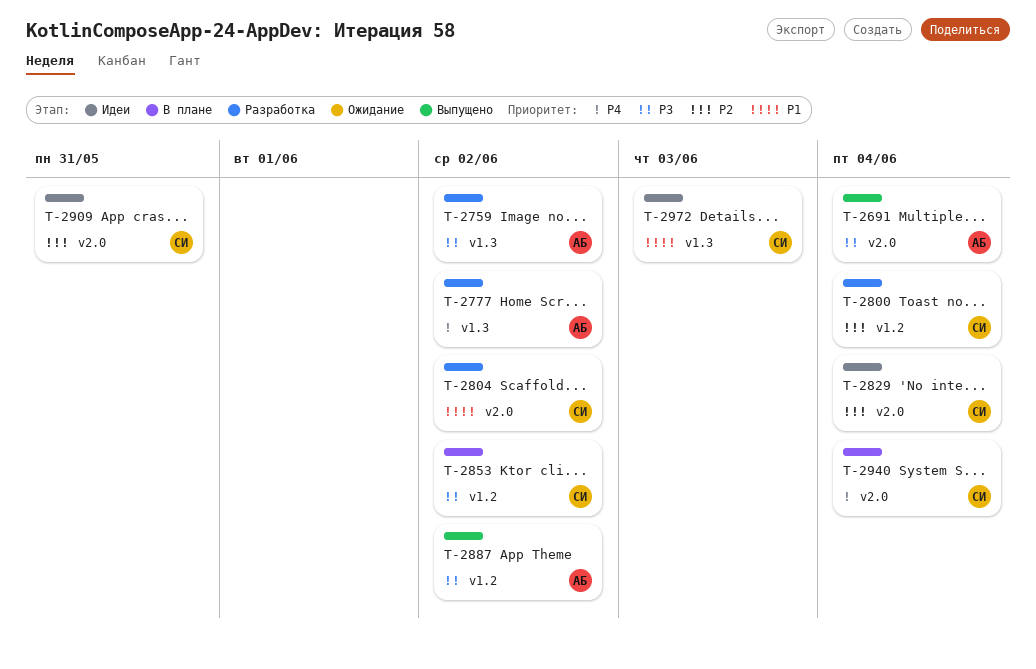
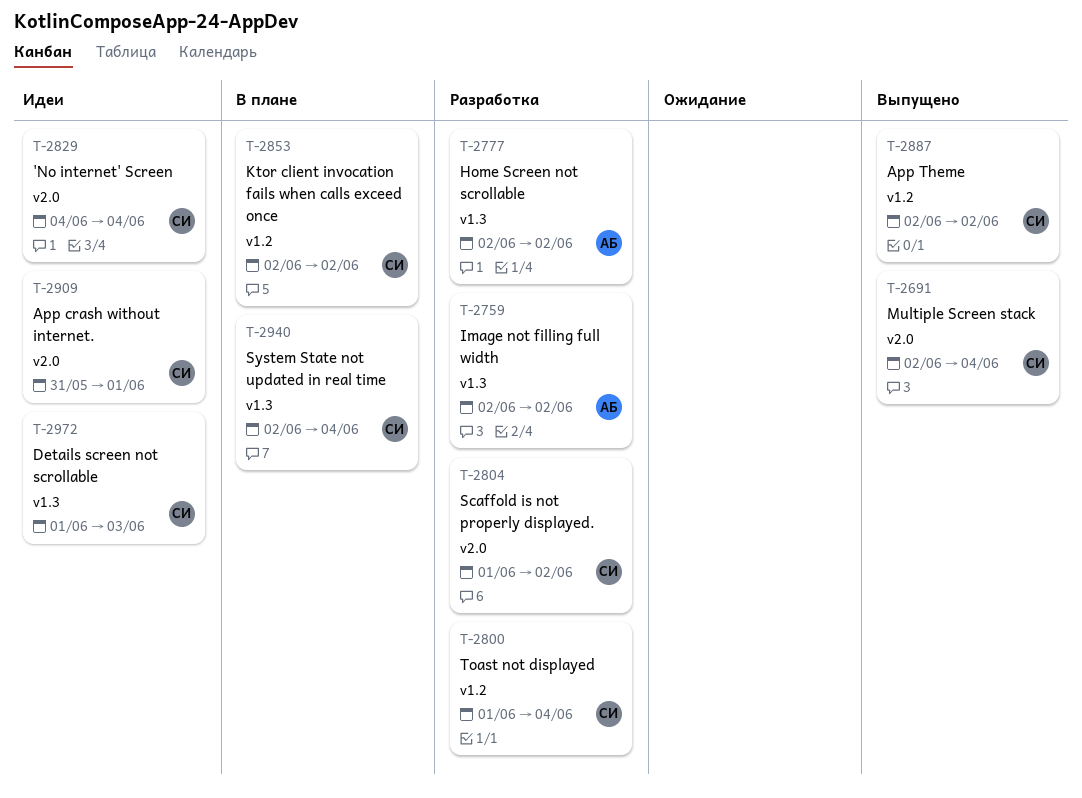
T-2691, owner: АБ -> СИ
T-2887, owner: АБ -> СИ
T-2909, due: May 31 -> Jun 1
T-2940, label: v2.0 -> v1.3

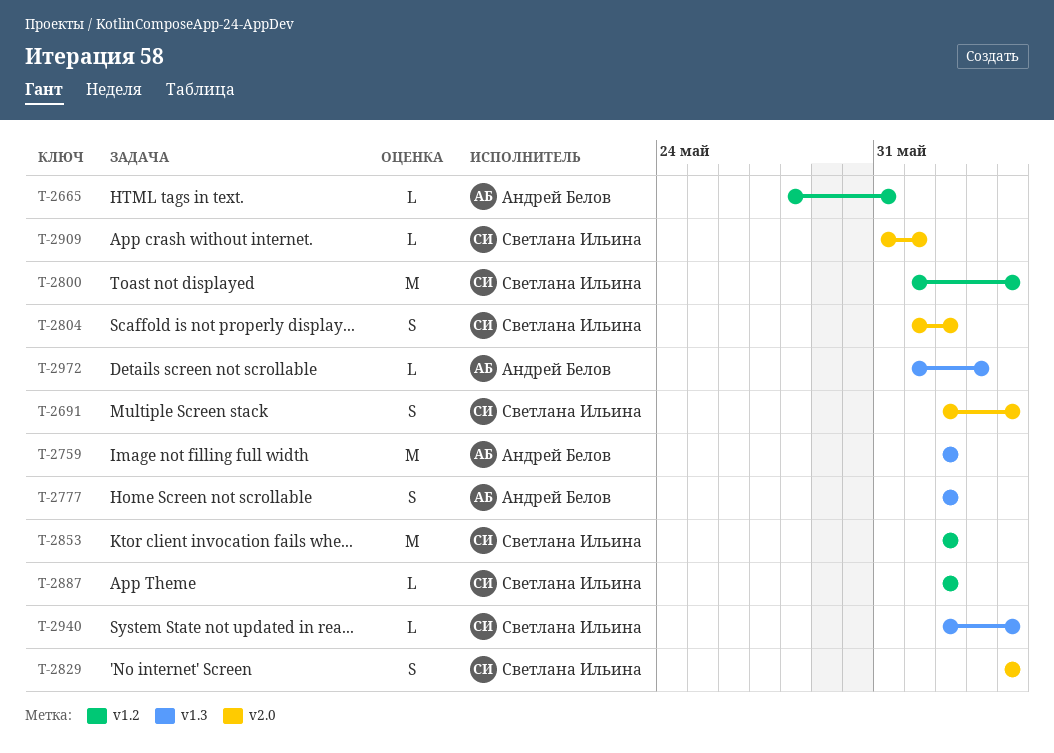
T-2665: none -> present
T-2972, owner: Светлана Ильина -> Андрей Белов

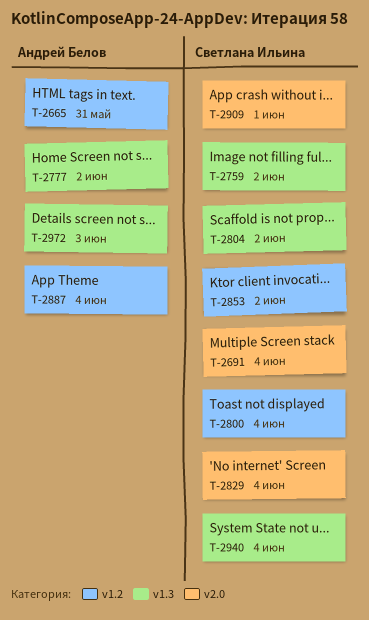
T-2759, owner: Андрей Белов -> Светлана Ильина
T-2804, label: v2.0 -> v1.3
T-2887, owner: Светлана Ильина -> Андрей Белов
T-2887, due: Jun 2 -> Jun 4

